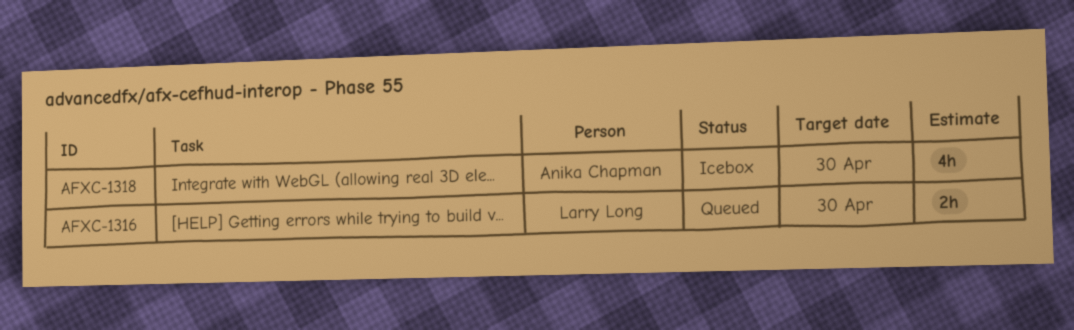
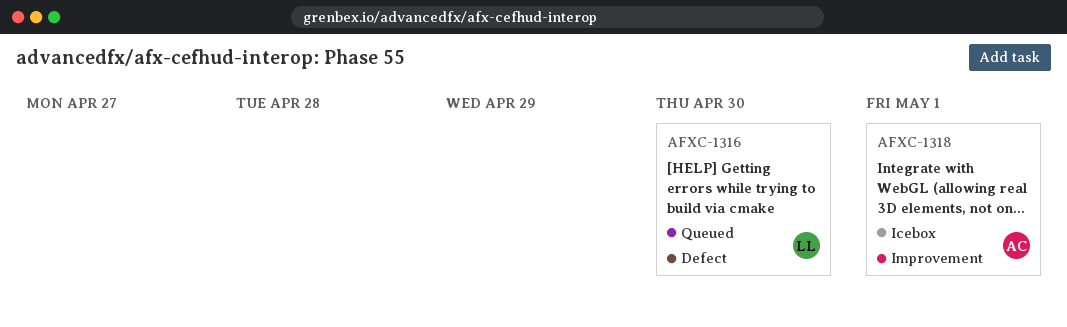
AFXC-1318, due: Apr 30 -> May 1

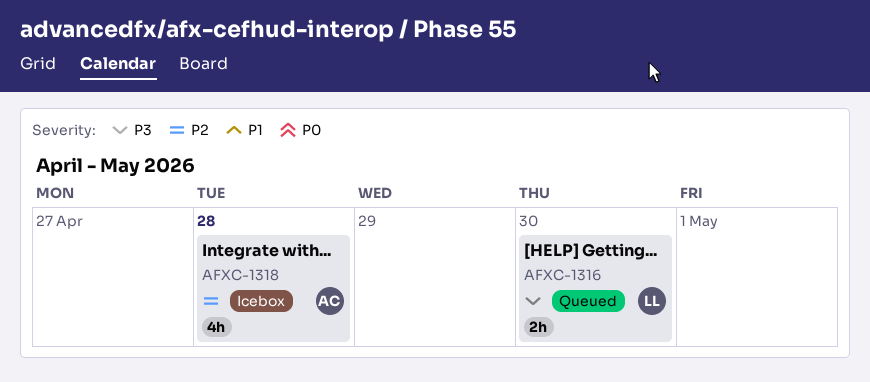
AFXC-1318, due: May 1 -> Apr 28

